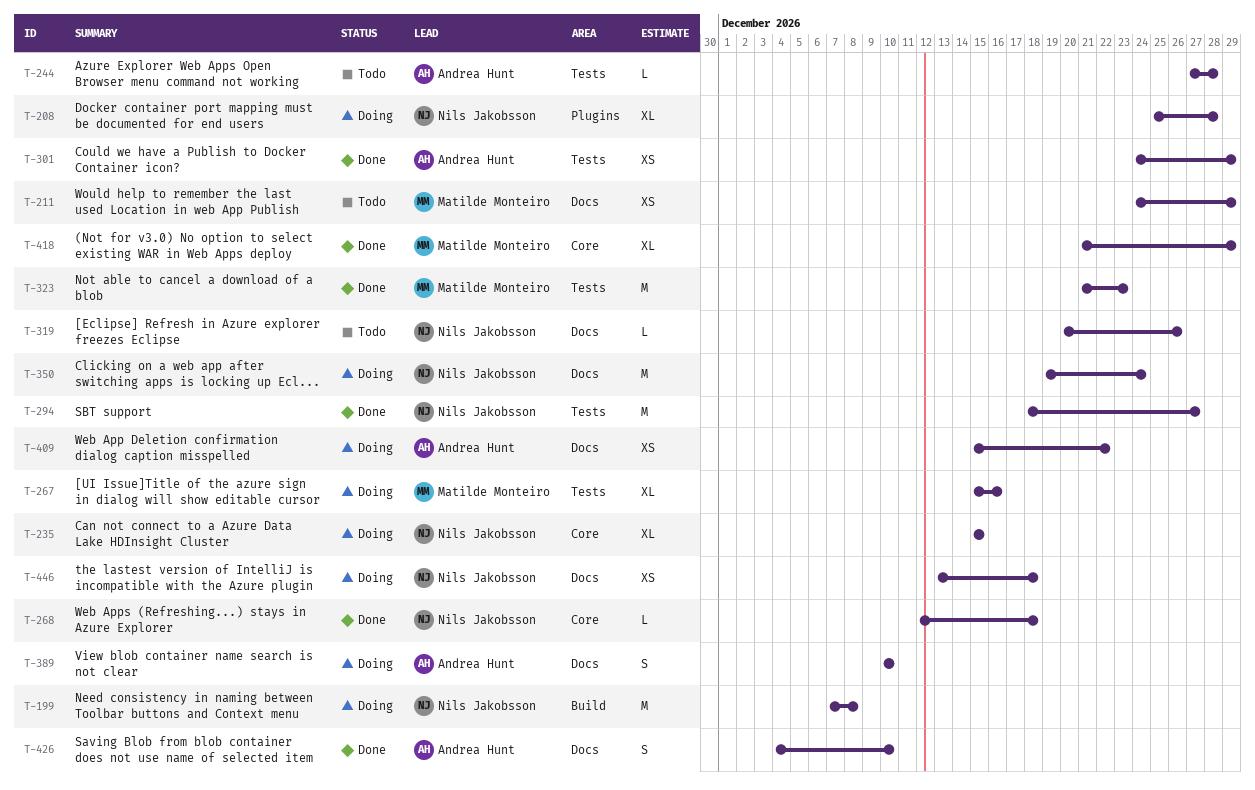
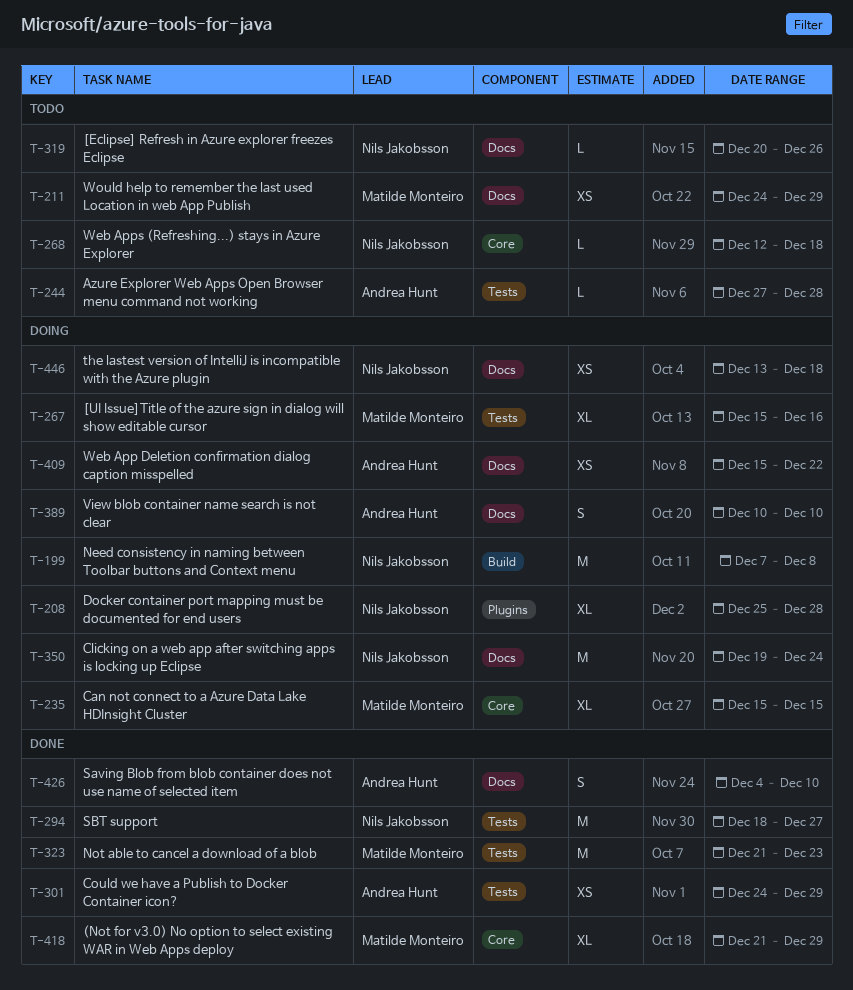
T-235, owner: Nils Jakobsson -> Matilde Monteiro
T-268, status: Done -> Todo

